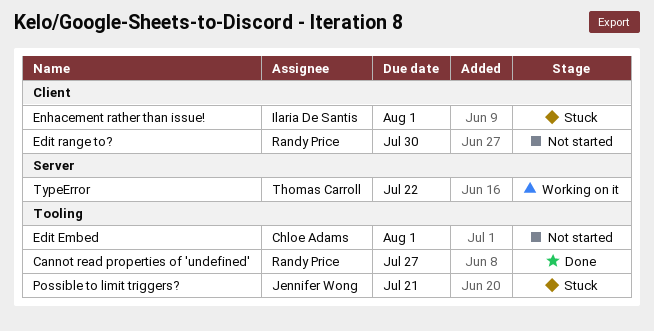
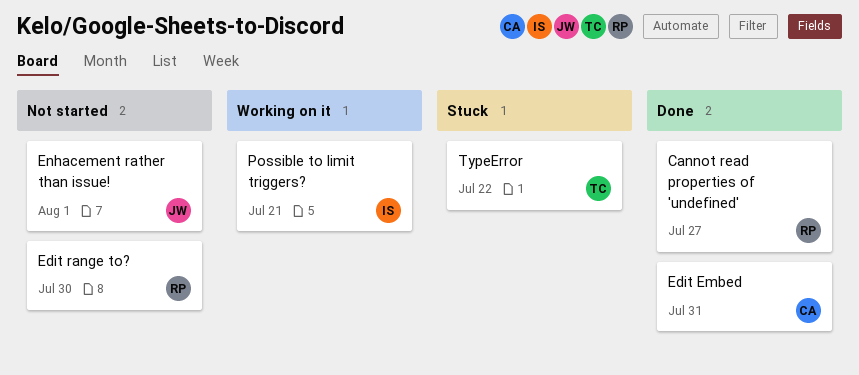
Edit Embed, status: Not started -> Done
Edit Embed, due: Aug 1 -> Jul 31
Enhacement rather than issue!, status: Stuck -> Not started
Enhacement rather than issue!, owner: Ilaria De Santis -> Jennifer Wong
Possible to limit triggers?, status: Stuck -> Working on it
Possible to limit triggers?, owner: Jennifer Wong -> Ilaria De Santis
TypeError, status: Working on it -> Stuck

